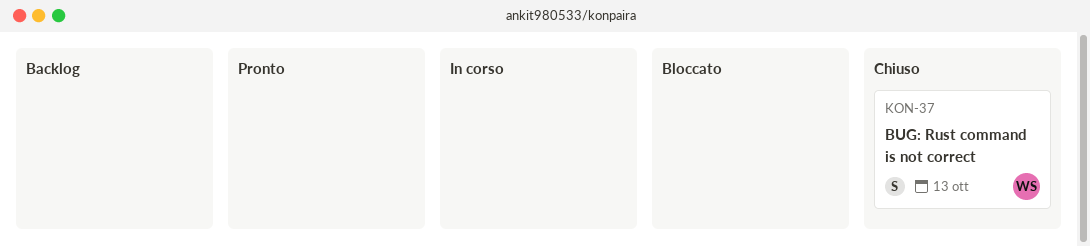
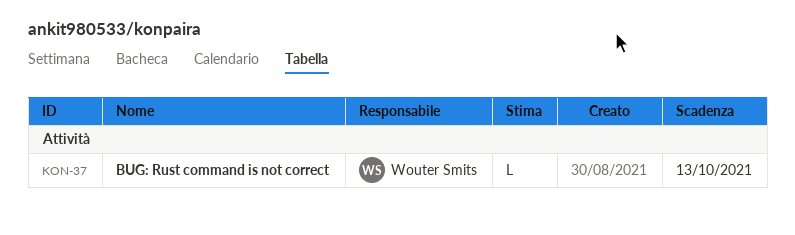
KON-37, estimate: S -> L

